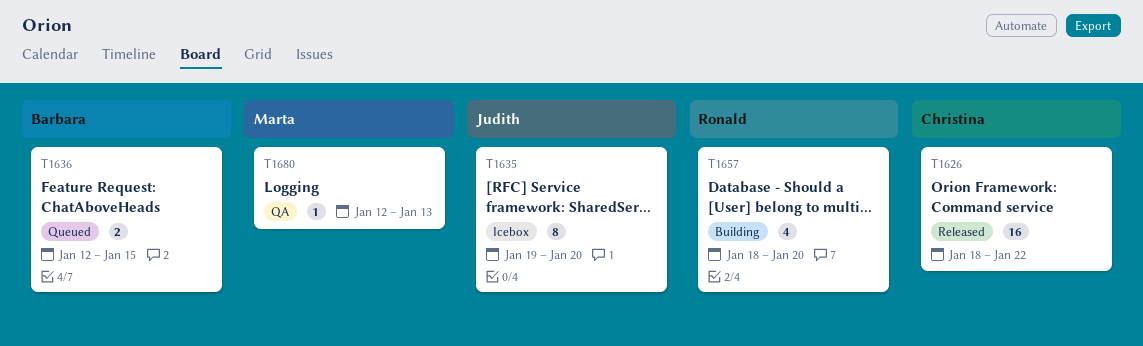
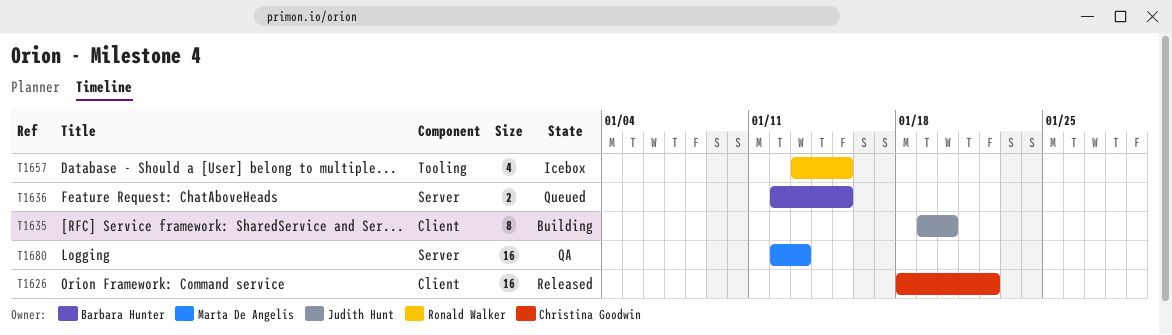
T1635, status: Icebox -> Building
T1657, status: Building -> Icebox
T1657, start: Jan 18 -> Jan 13
T1657, due: Jan 20 -> Jan 15
T1680, estimate: 1 -> 16

